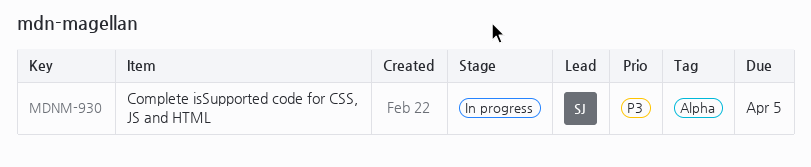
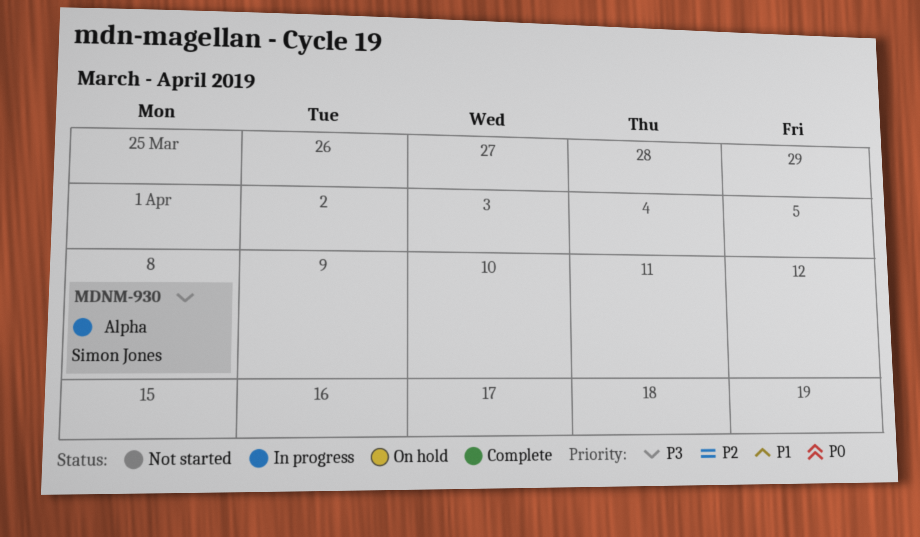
MDNM-930, due: Apr 5 -> Apr 8

